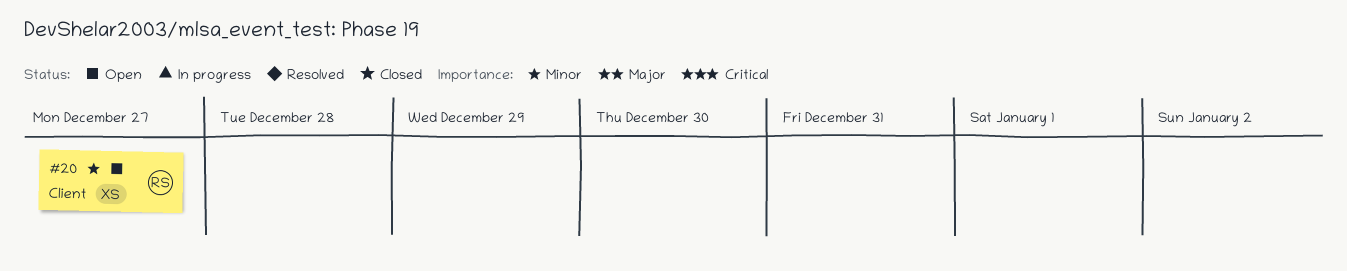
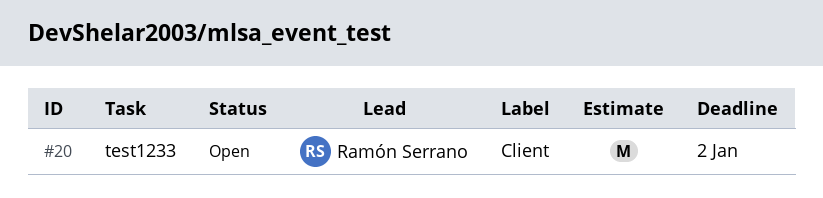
#20, estimate: XS -> M
#20, due: Dec 27 -> Jan 2

